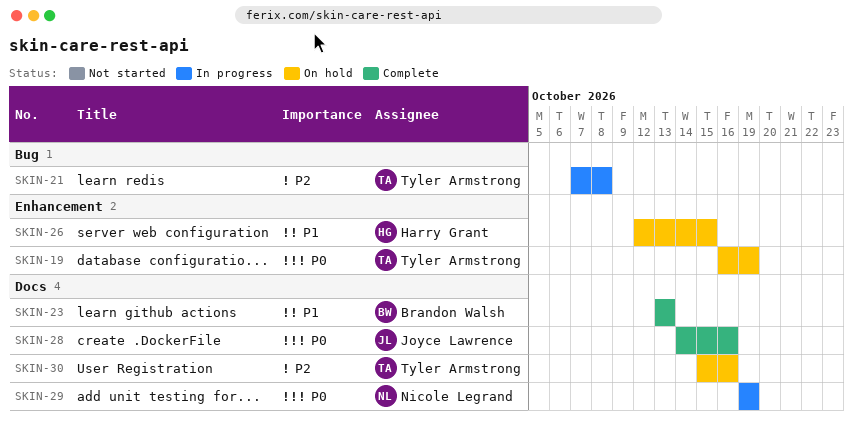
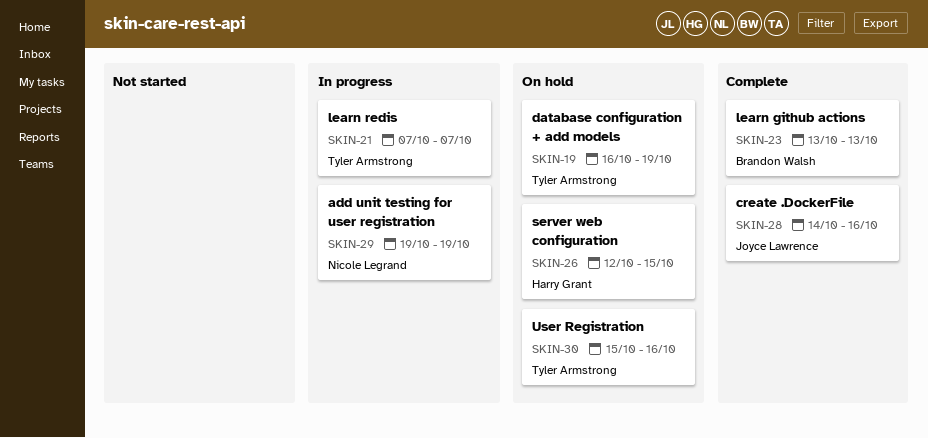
SKIN-21, due: Oct 8 -> Oct 7

